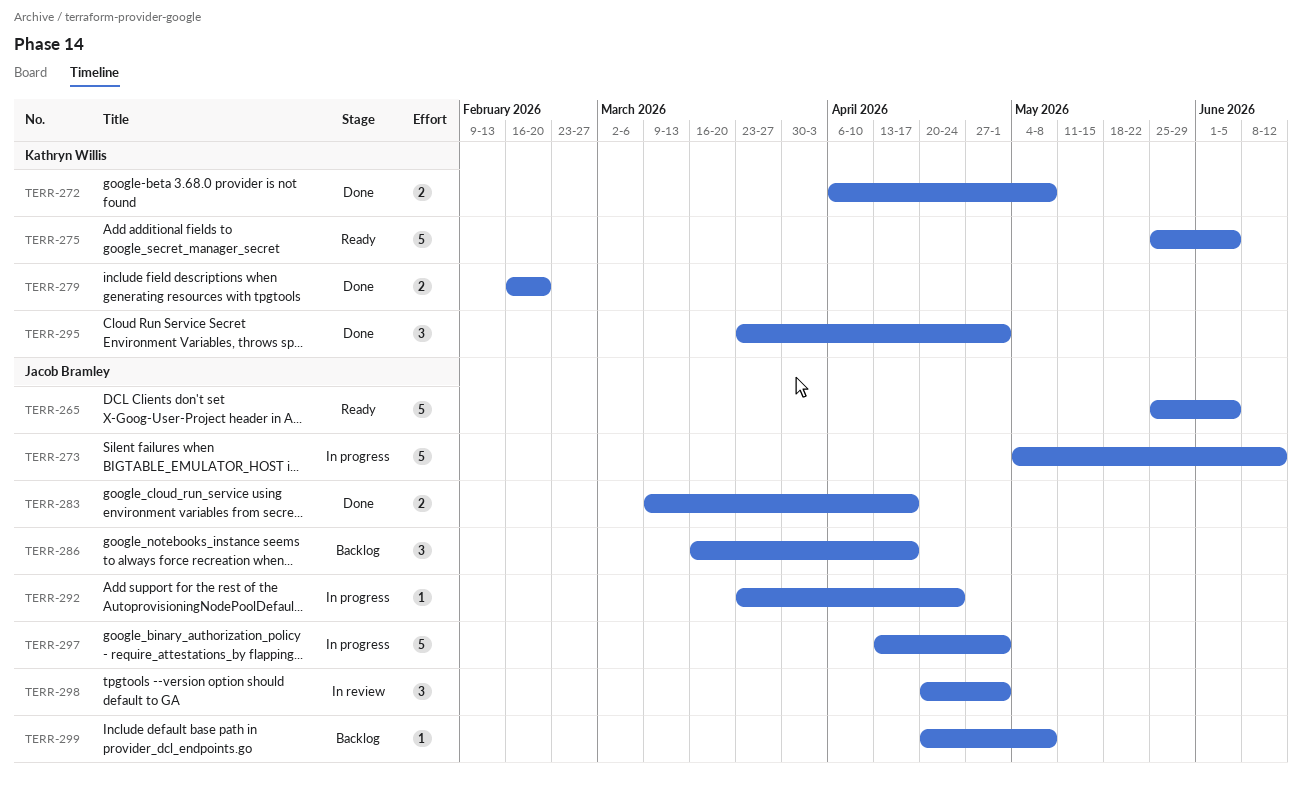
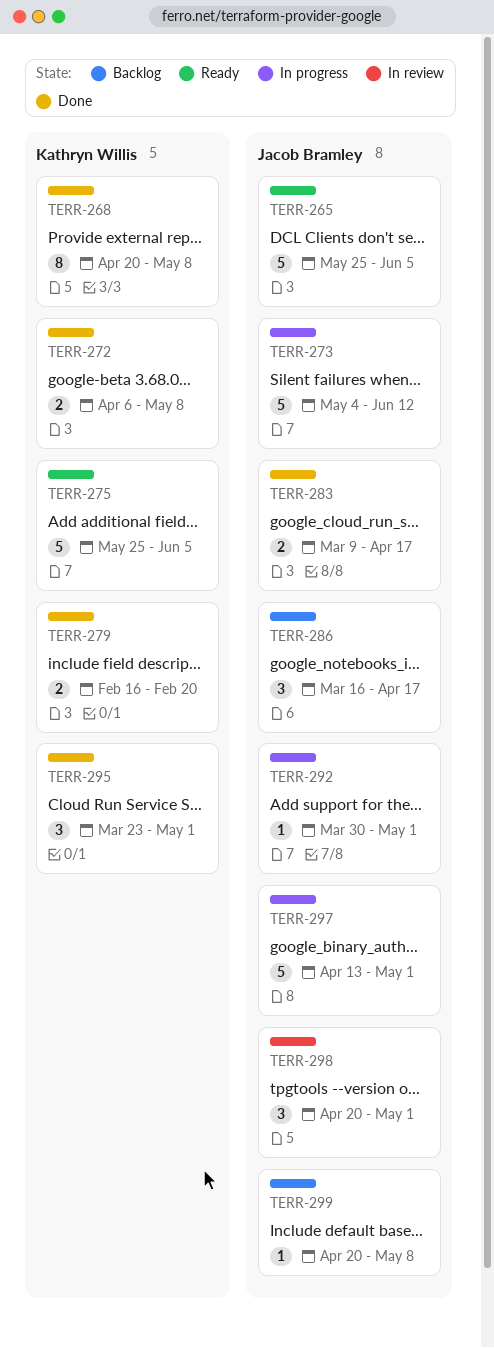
TERR-268: none -> present
TERR-292, start: Mar 23 -> Mar 30
TERR-292, due: Apr 24 -> May 1

